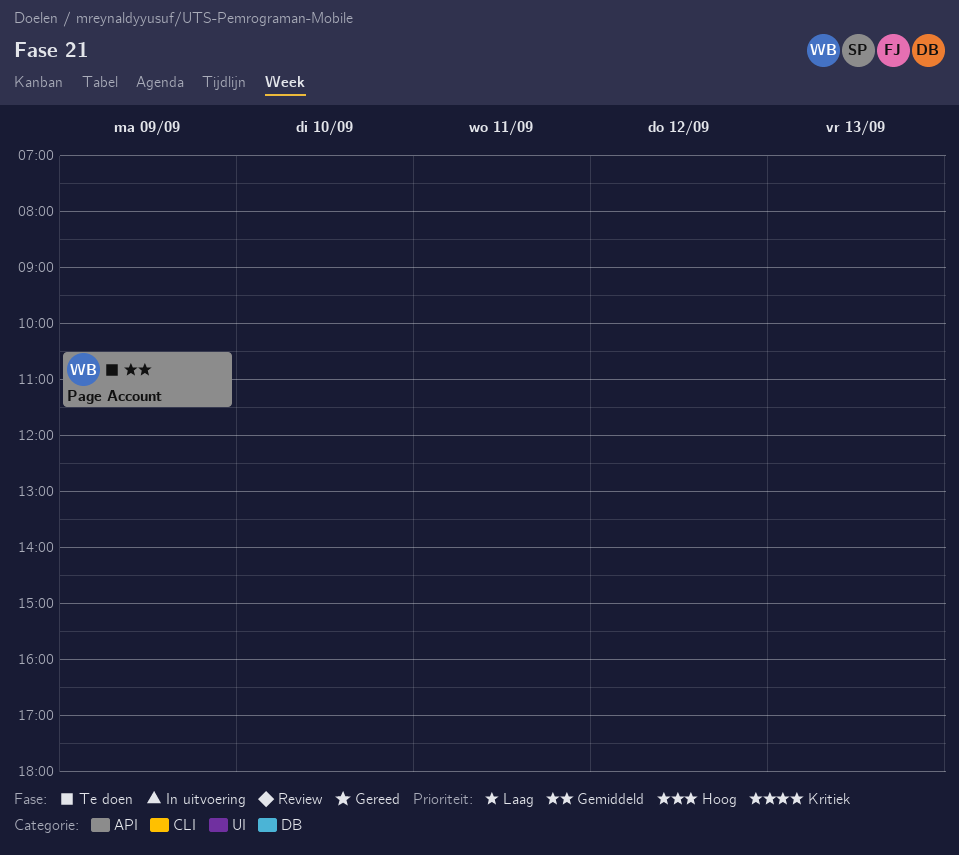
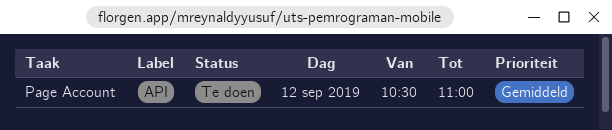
Page Account, day: Sep 9 -> Sep 12
Page Account, ends: 11:30 -> 11:00

